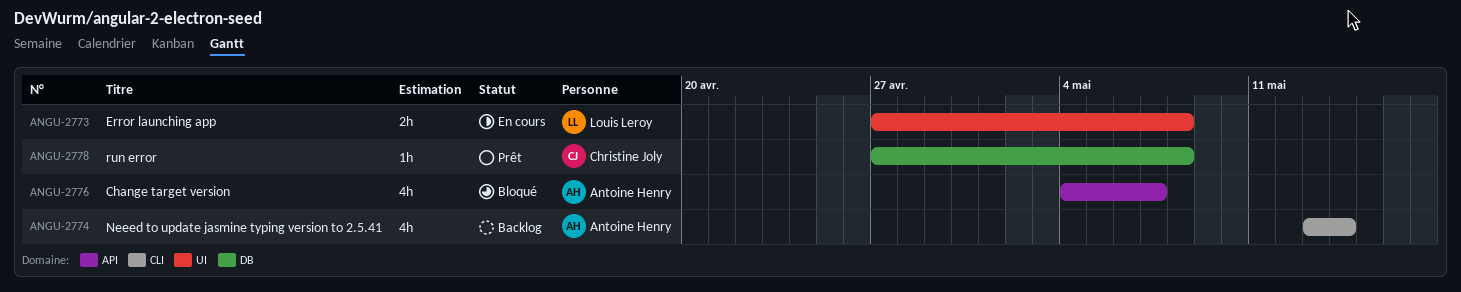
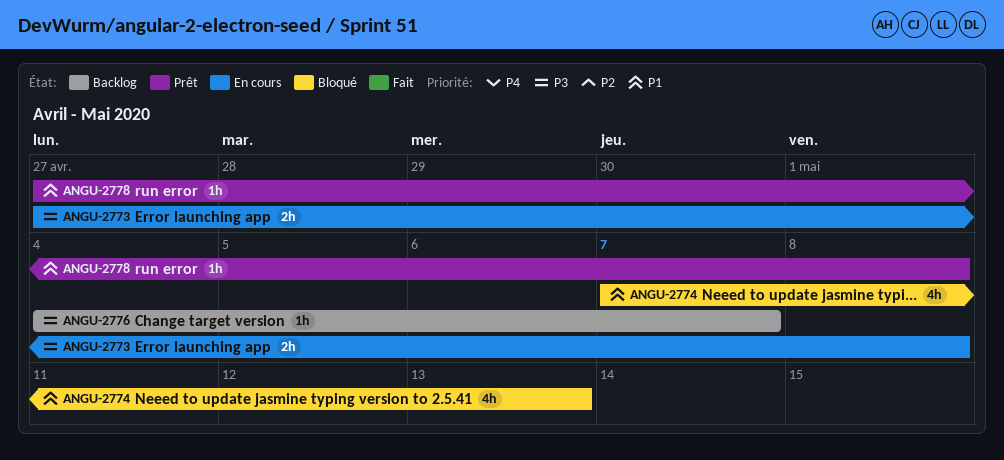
ANGU-2774, status: Backlog -> Bloqué
ANGU-2774, start: May 13 -> May 7
ANGU-2774, due: May 14 -> May 13
ANGU-2776, status: Bloqué -> Backlog
ANGU-2776, estimate: 4h -> 1h

